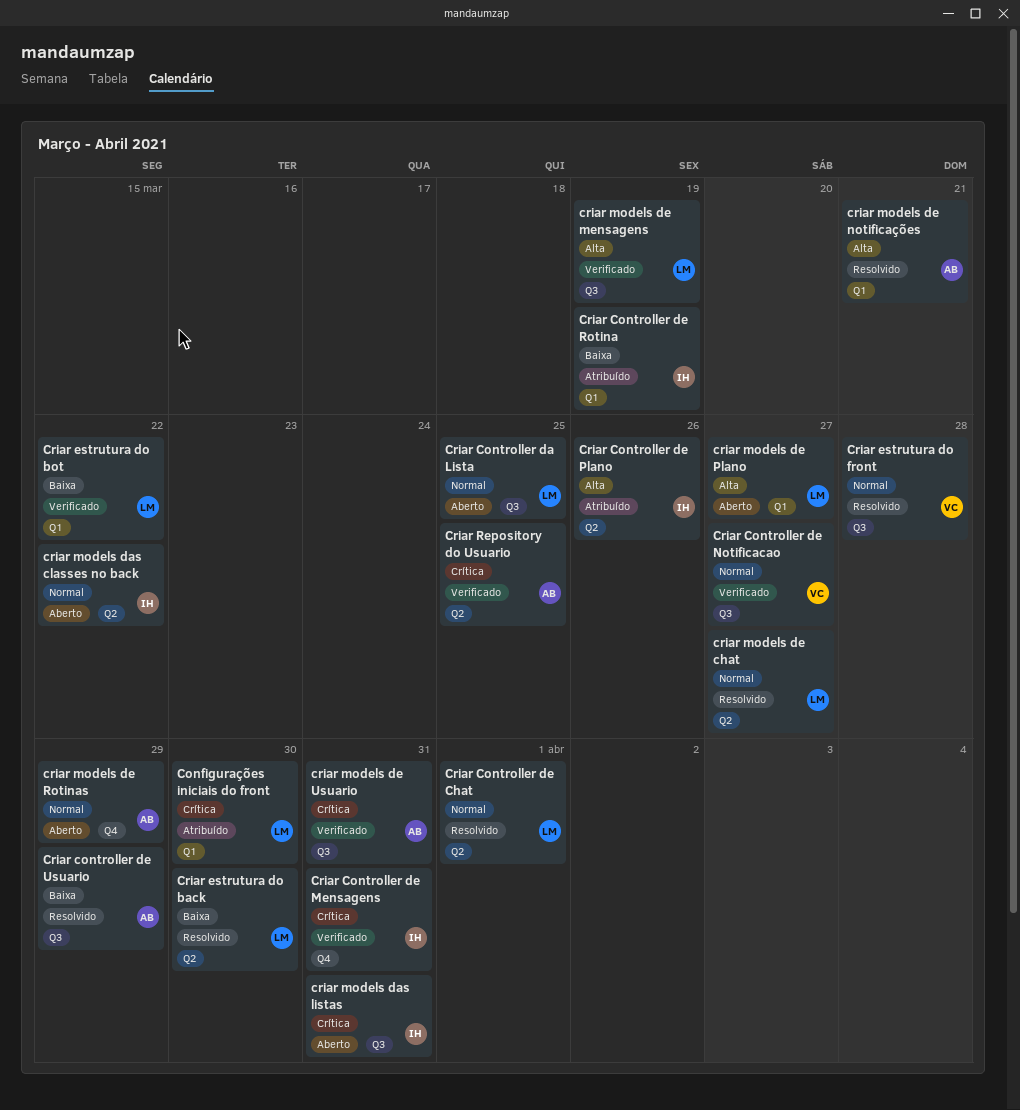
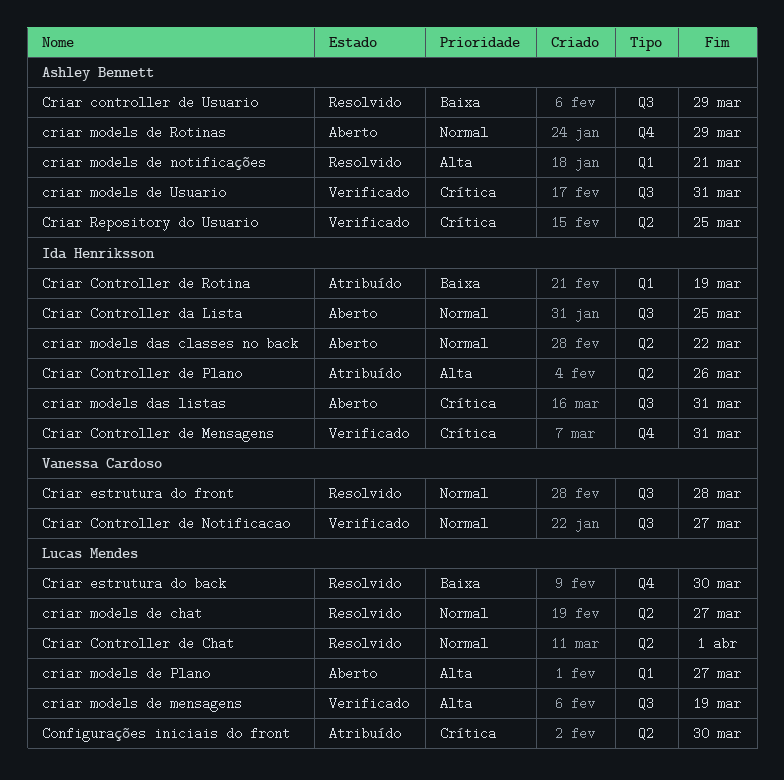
Configurações iniciais do front, label: Q1 -> Q2
Criar Controller da Lista, owner: Lucas Mendes -> Ida Henriksson
Criar estrutura do back, label: Q2 -> Q4
Criar estrutura do bot: present -> none

